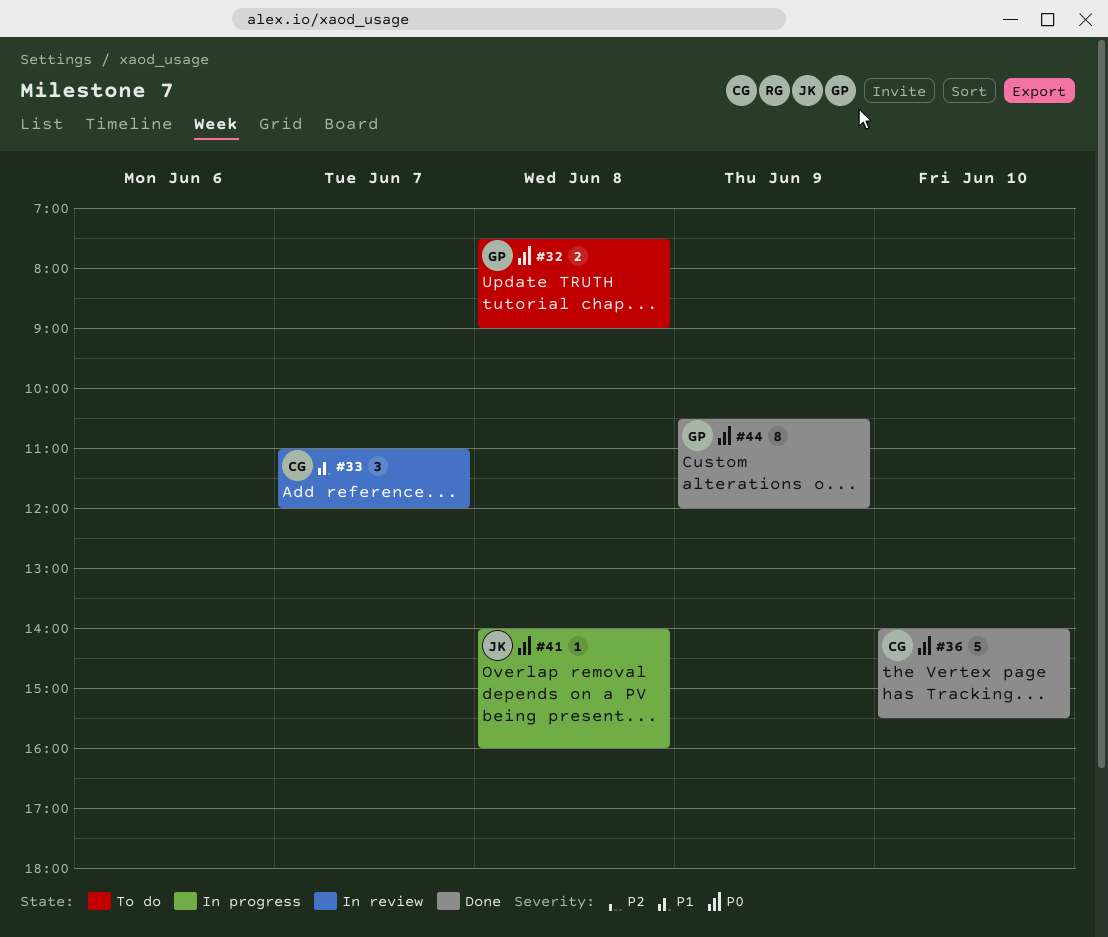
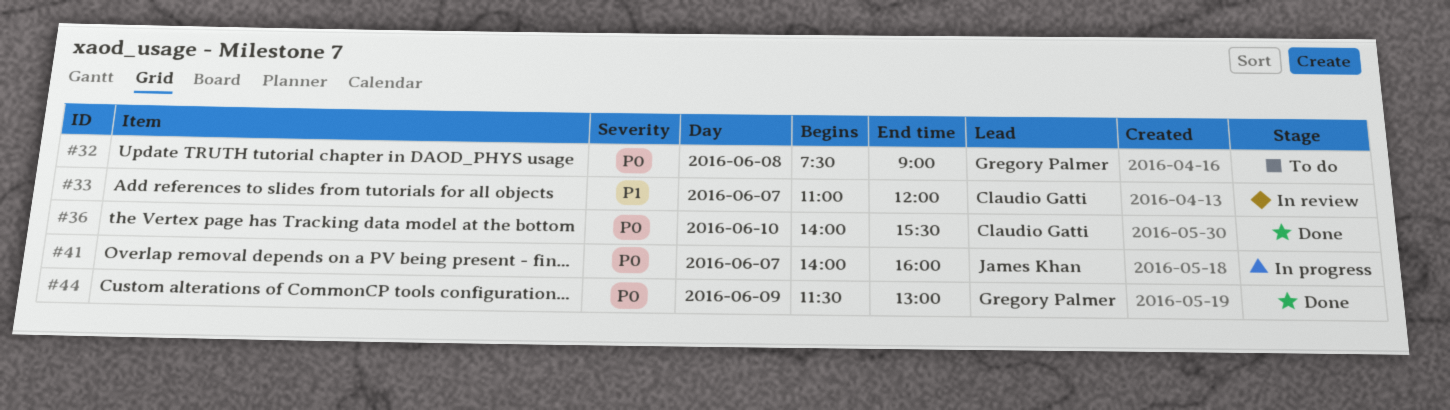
#41, day: Jun 8 -> Jun 7
#44, begins: 10:30 -> 11:30
#44, ends: 12:00 -> 13:00

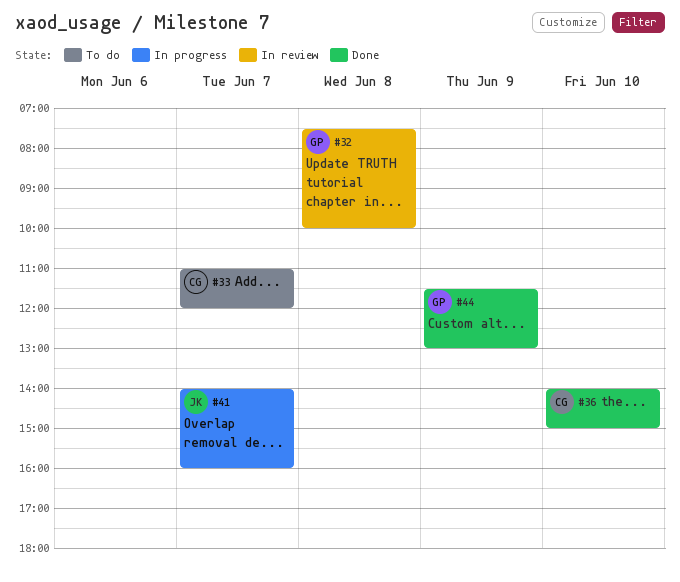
#32, status: To do -> In review
#32, ends: 09:00 -> 10:00
#33, status: In review -> To do
#36, ends: 15:30 -> 15:00

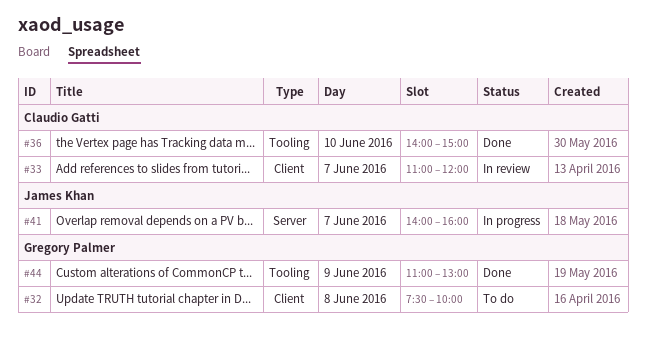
#32, status: In review -> To do
#33, status: To do -> In review
#44, begins: 11:30 -> 11:00

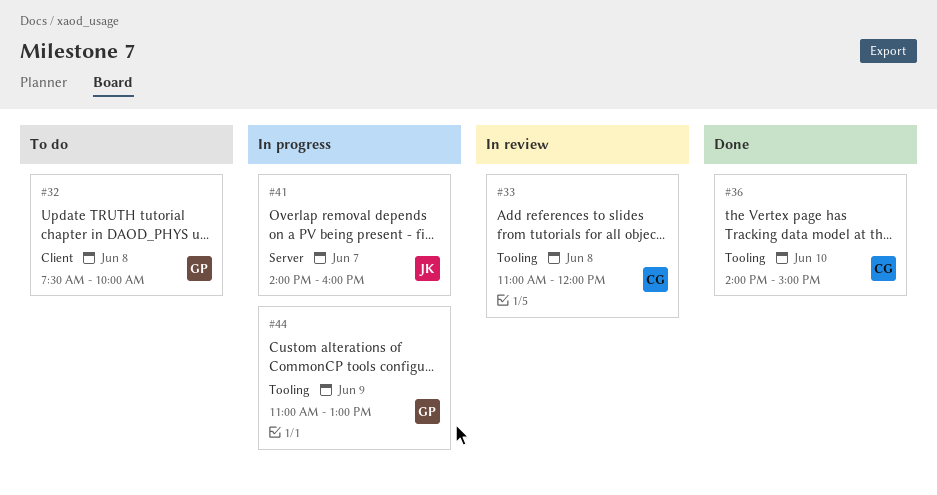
#33, label: Client -> Tooling
#33, day: Jun 7 -> Jun 8
#44, status: Done -> In progress

